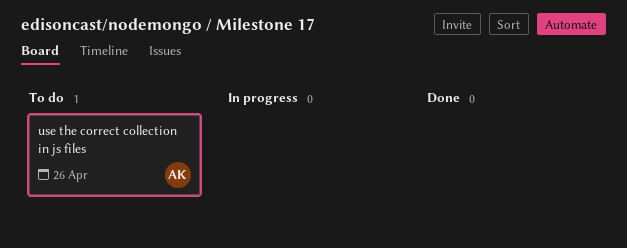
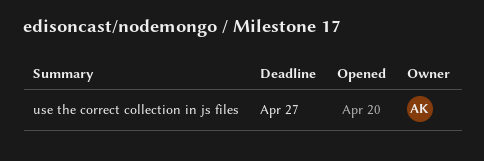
use the correct collection in js files, due: Apr 26 -> Apr 27

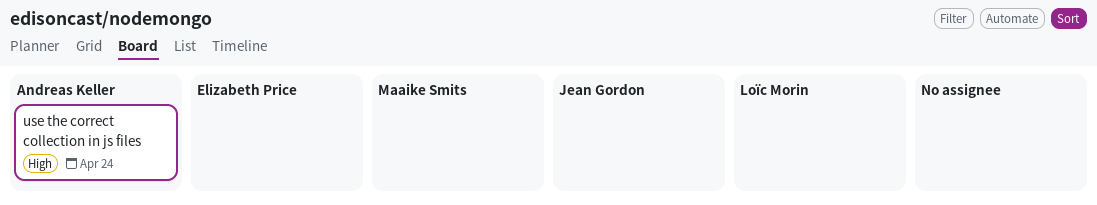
use the correct collection in js files, due: Apr 27 -> Apr 24

